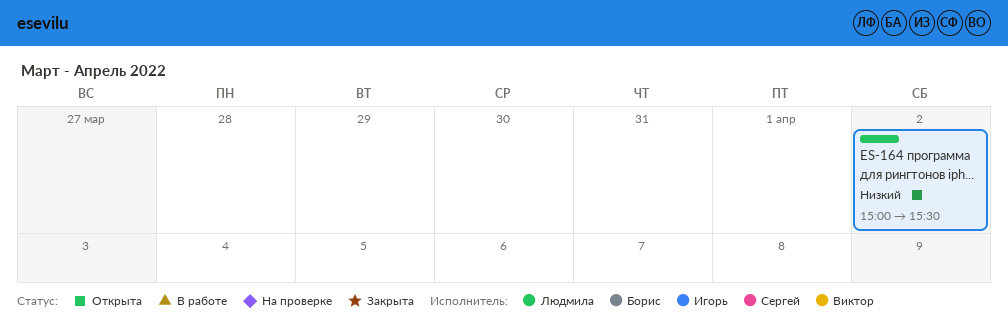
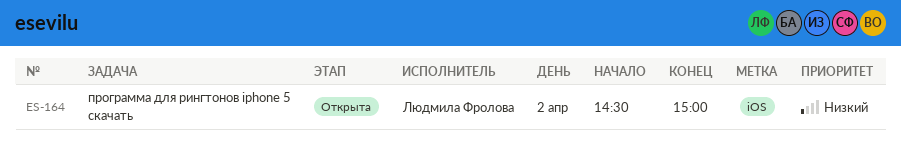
ES-164, begins: 15:00 -> 14:30
ES-164, ends: 15:30 -> 15:00

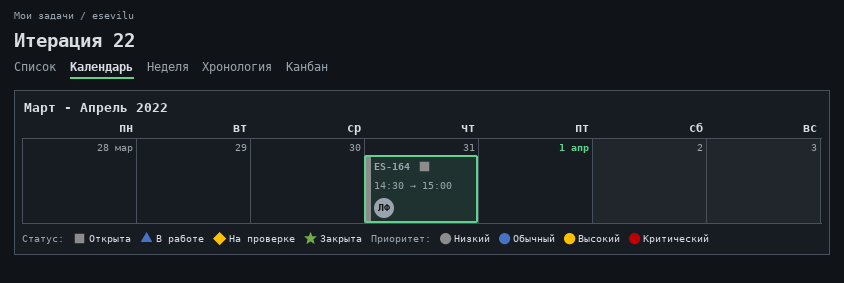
ES-164, day: Apr 2 -> Mar 31

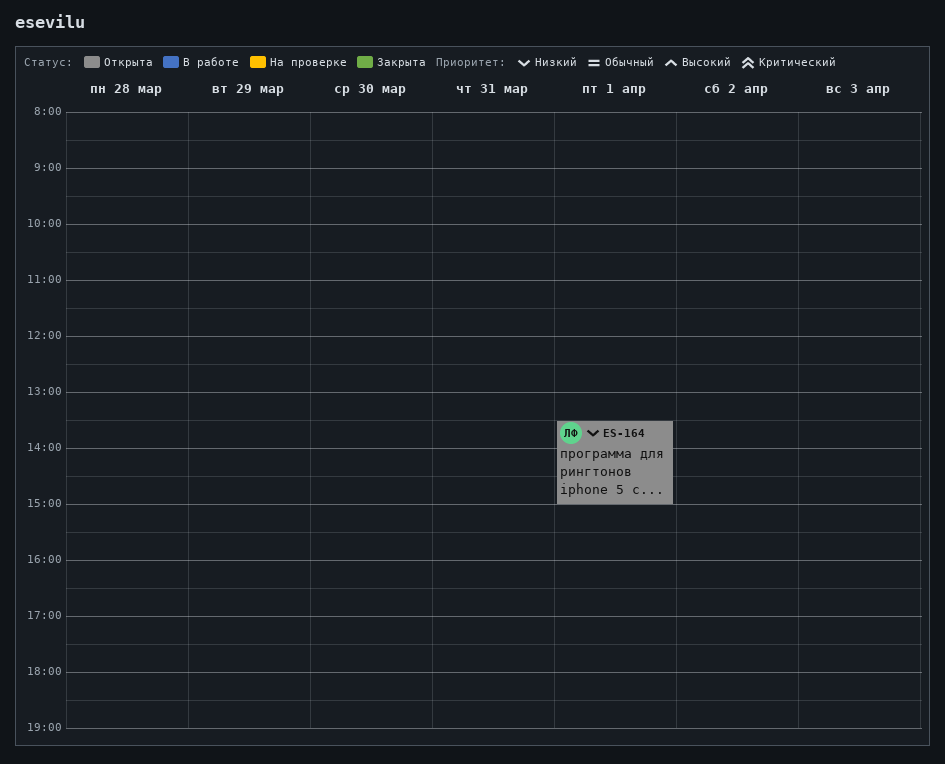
ES-164, day: Mar 31 -> Apr 1
ES-164, begins: 14:30 -> 13:30

